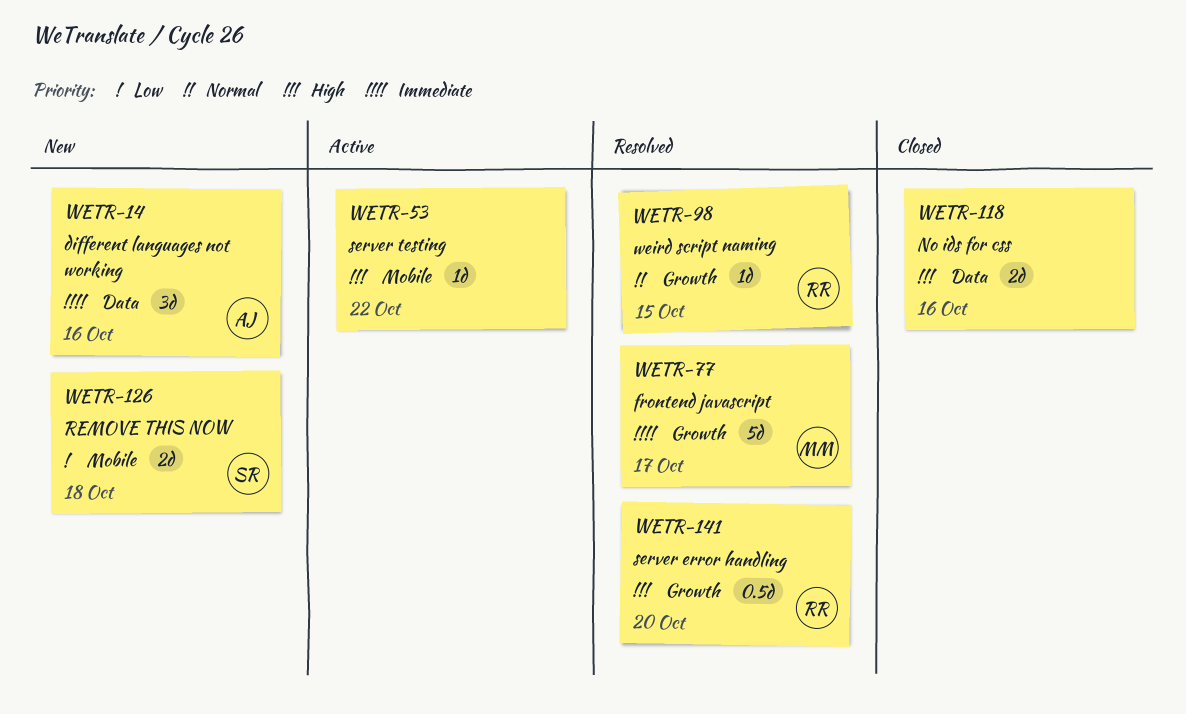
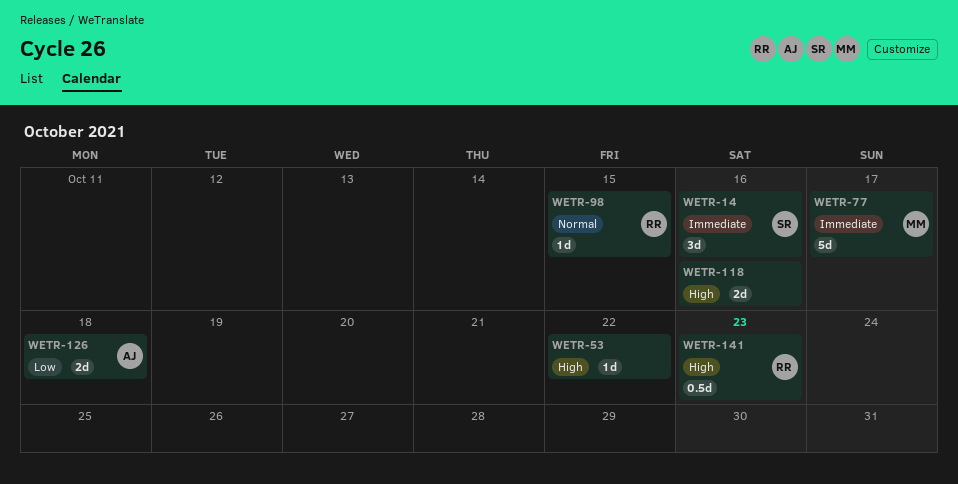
WETR-14, owner: AJ -> SR
WETR-126, owner: SR -> AJ
WETR-141, due: Oct 20 -> Oct 23

